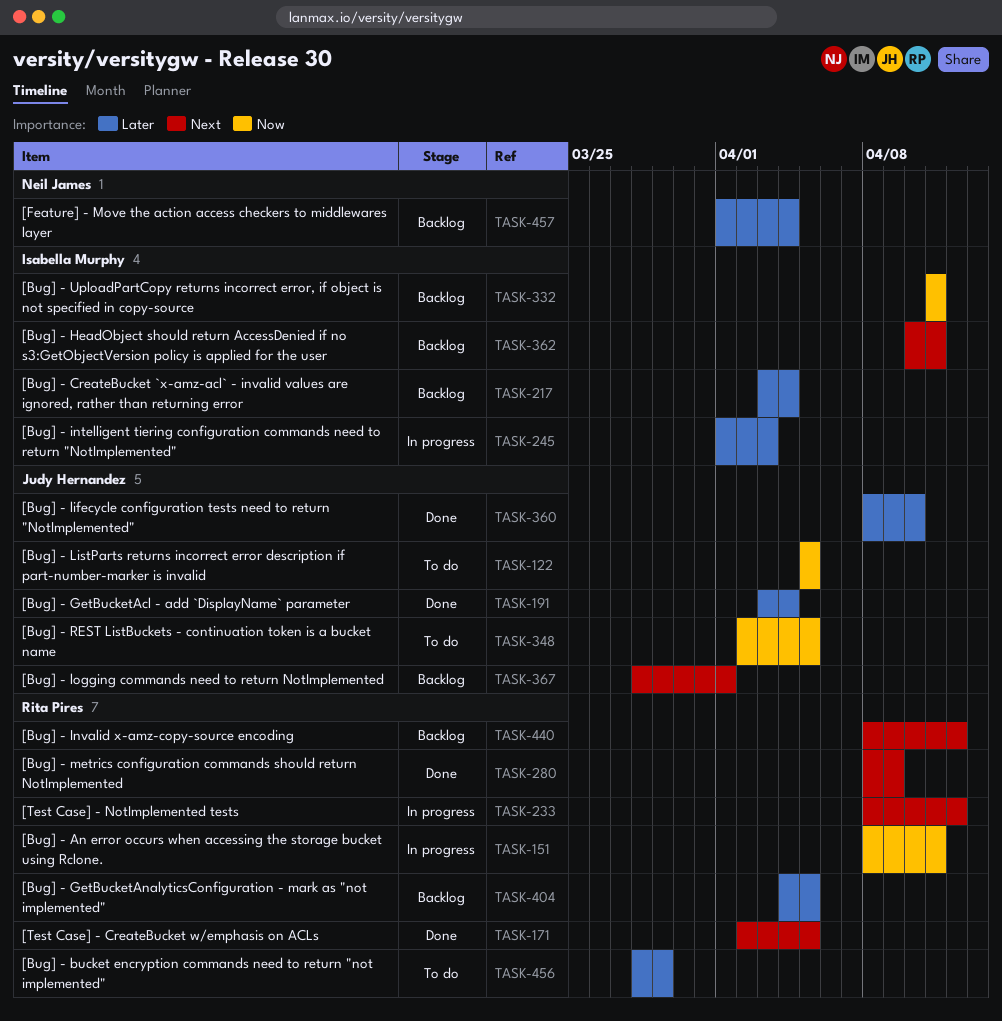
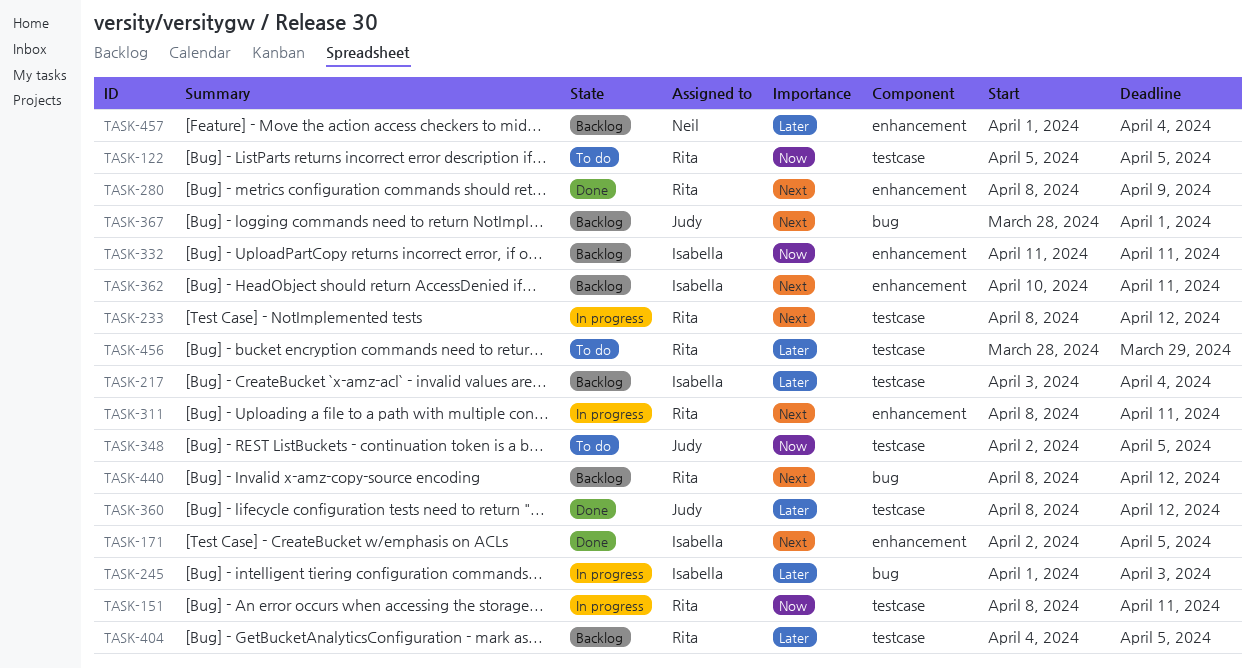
TASK-122, owner: Judy Hernandez -> Rita Pires
TASK-171, owner: Rita Pires -> Isabella Murphy
TASK-191: present -> none
TASK-311: none -> present
TASK-360, due: Apr 10 -> Apr 12

